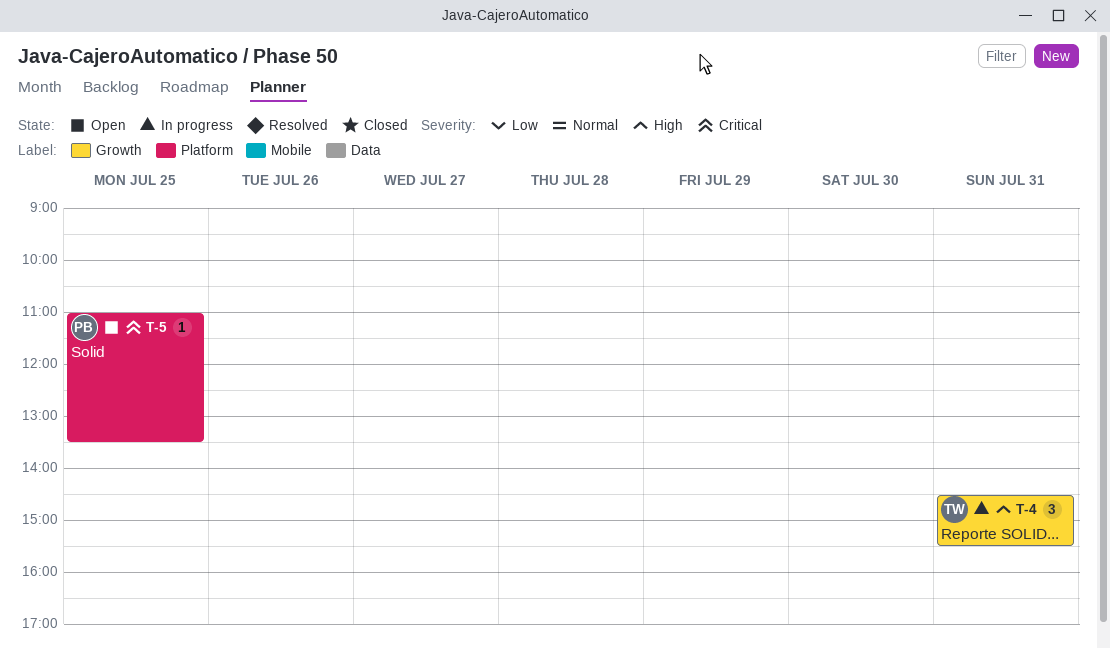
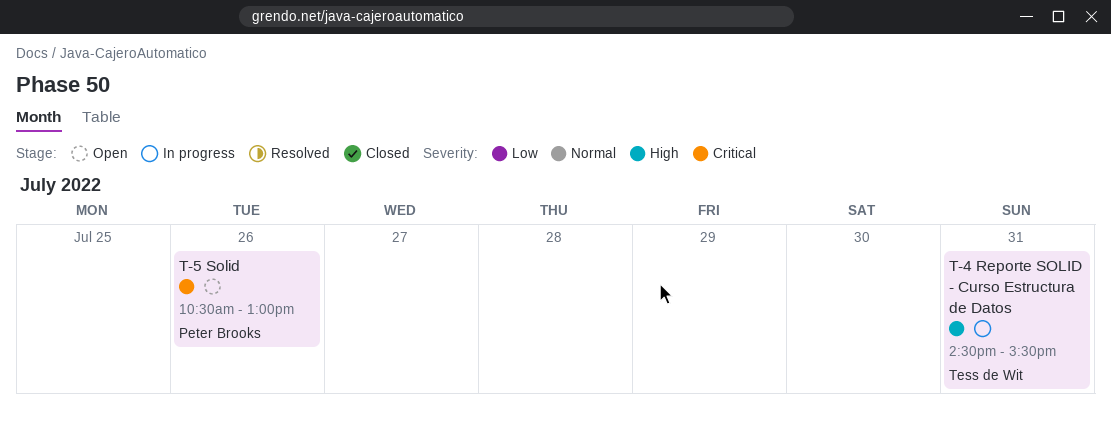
T-5, day: Jul 25 -> Jul 26
T-5, begins: 11:00 -> 10:30
T-5, ends: 13:30 -> 13:00

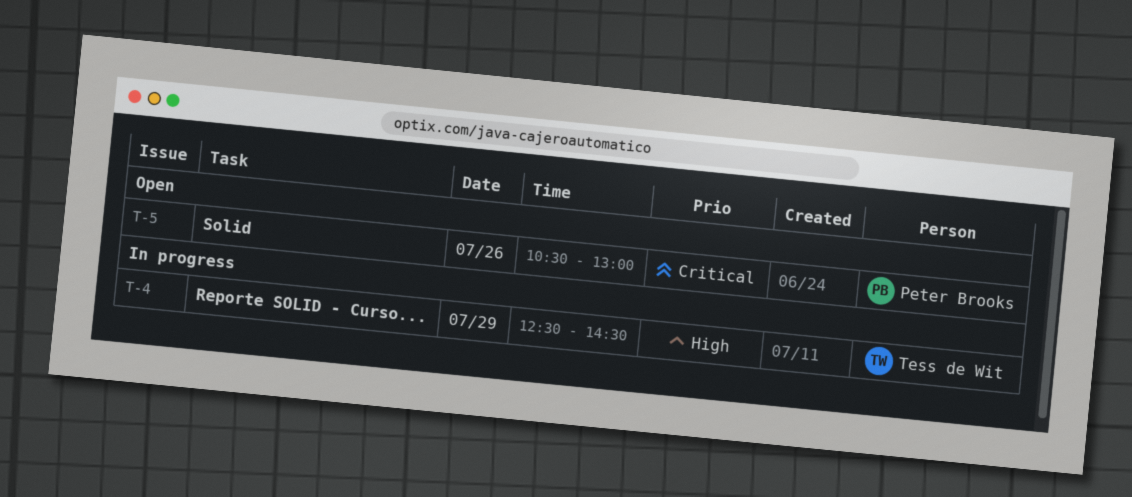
T-4, day: Jul 31 -> Jul 29
T-4, begins: 14:30 -> 12:30
T-4, ends: 15:30 -> 14:30

